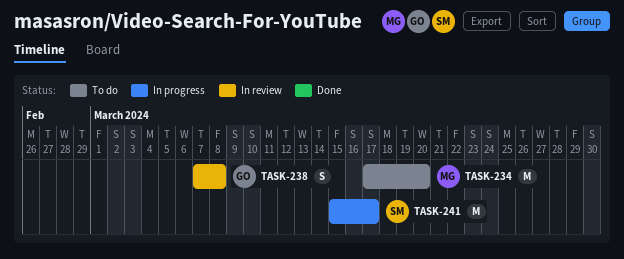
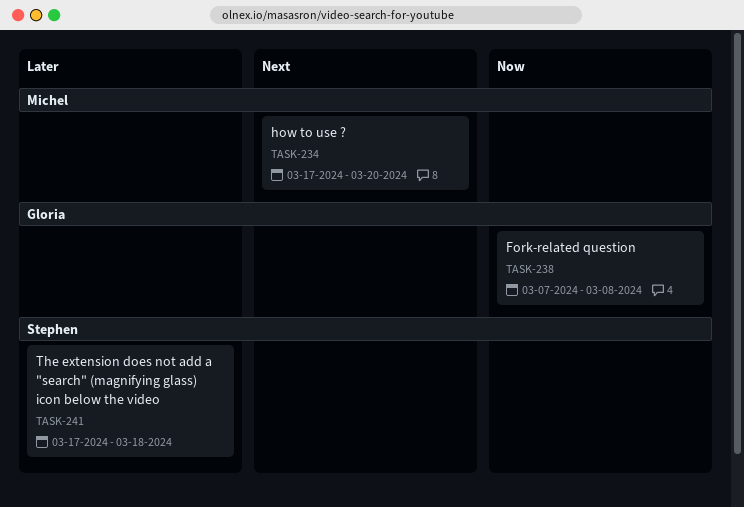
TASK-241, start: Mar 15 -> Mar 17
TASK-241, due: Mar 17 -> Mar 18

